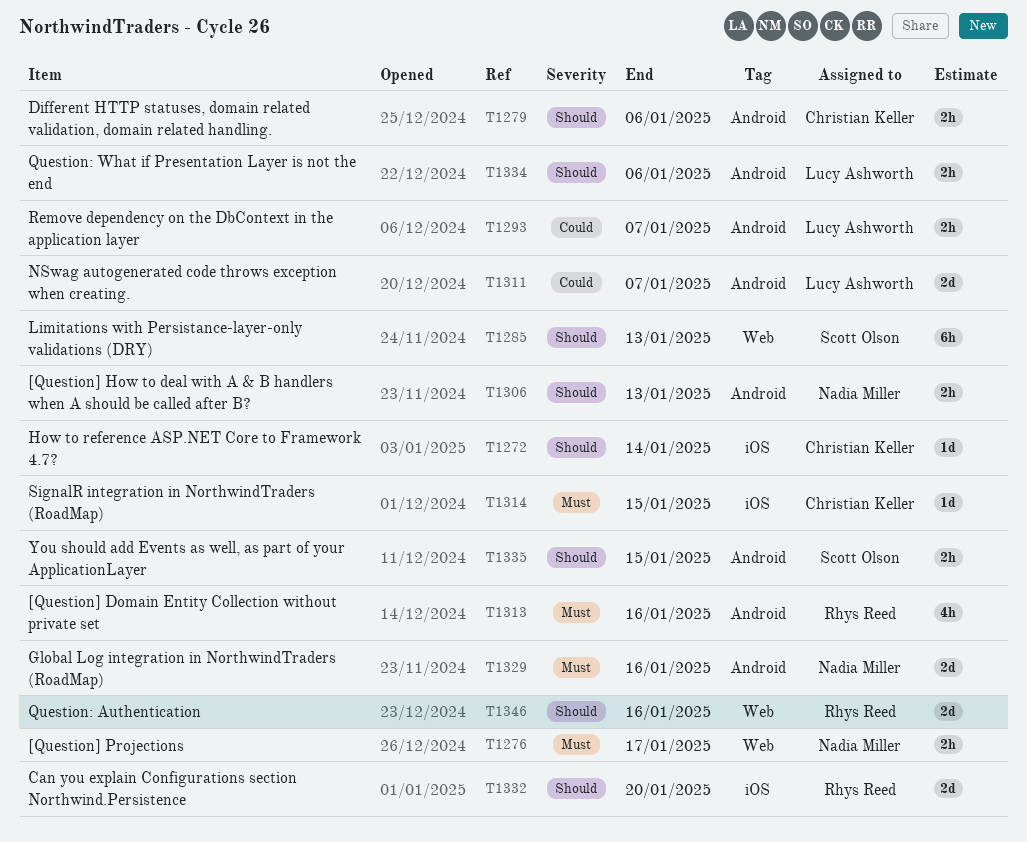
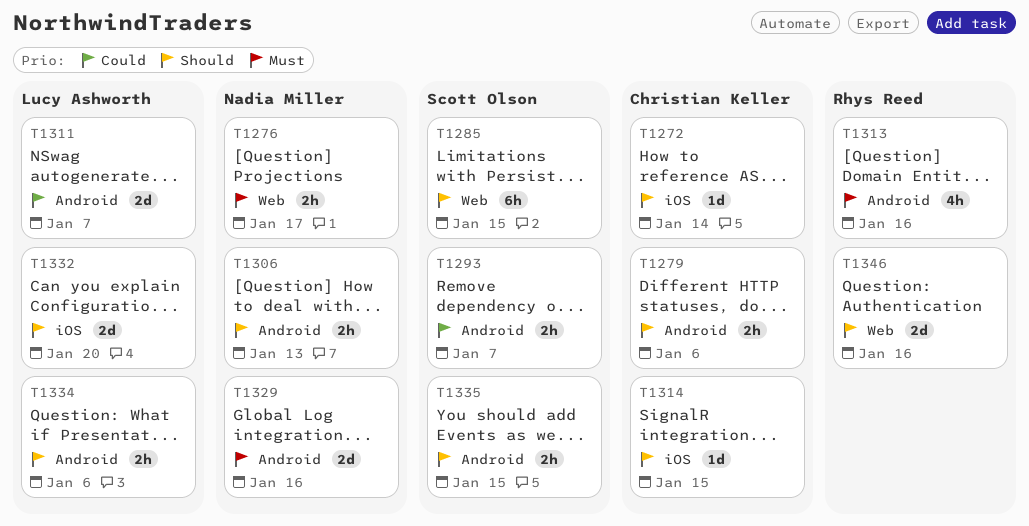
T1285, due: Jan 13 -> Jan 15
T1293, owner: Lucy Ashworth -> Scott Olson
T1314, priority: Must -> Should
T1332, owner: Rhys Reed -> Lucy Ashworth

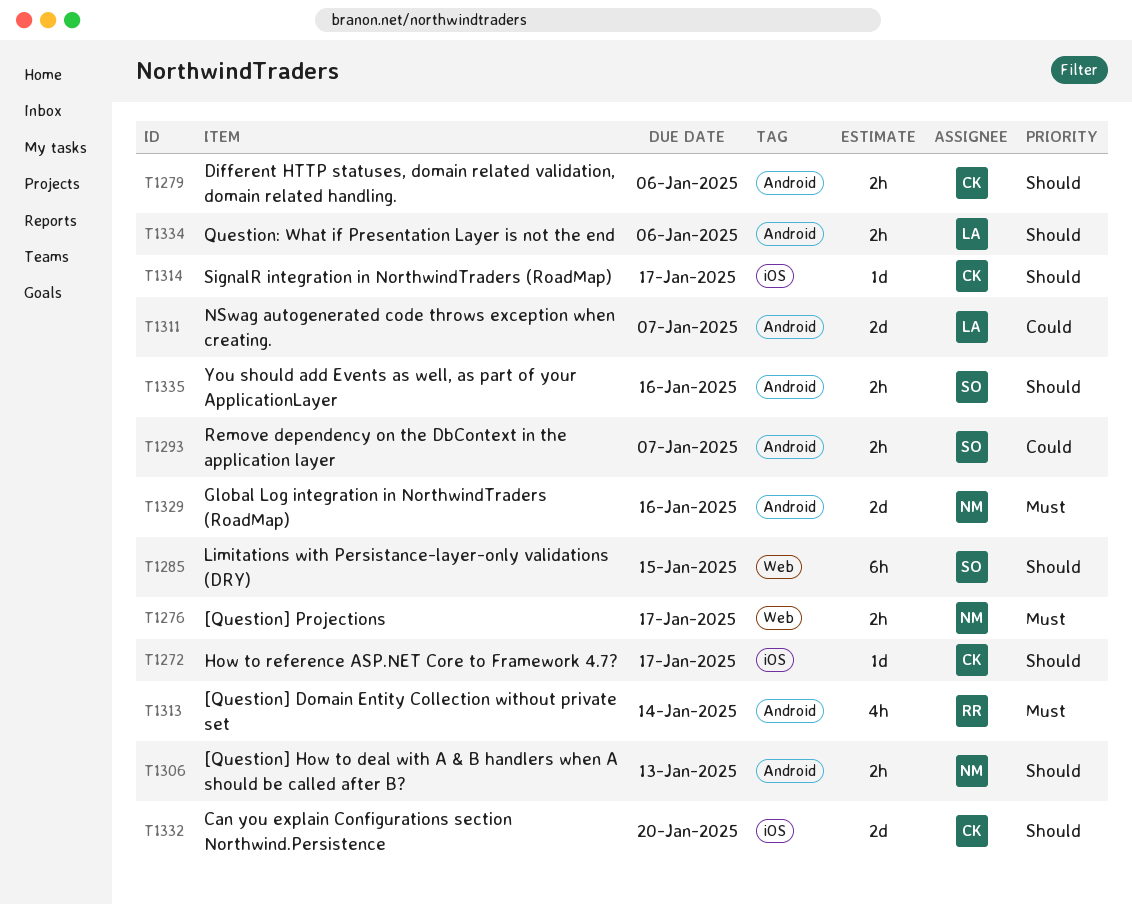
T1272, due: Jan 14 -> Jan 17
T1313, due: Jan 16 -> Jan 14
T1314, due: Jan 15 -> Jan 17
T1332, owner: Lucy Ashworth -> Christian Keller
T1335, due: Jan 15 -> Jan 16
T1346: present -> none

